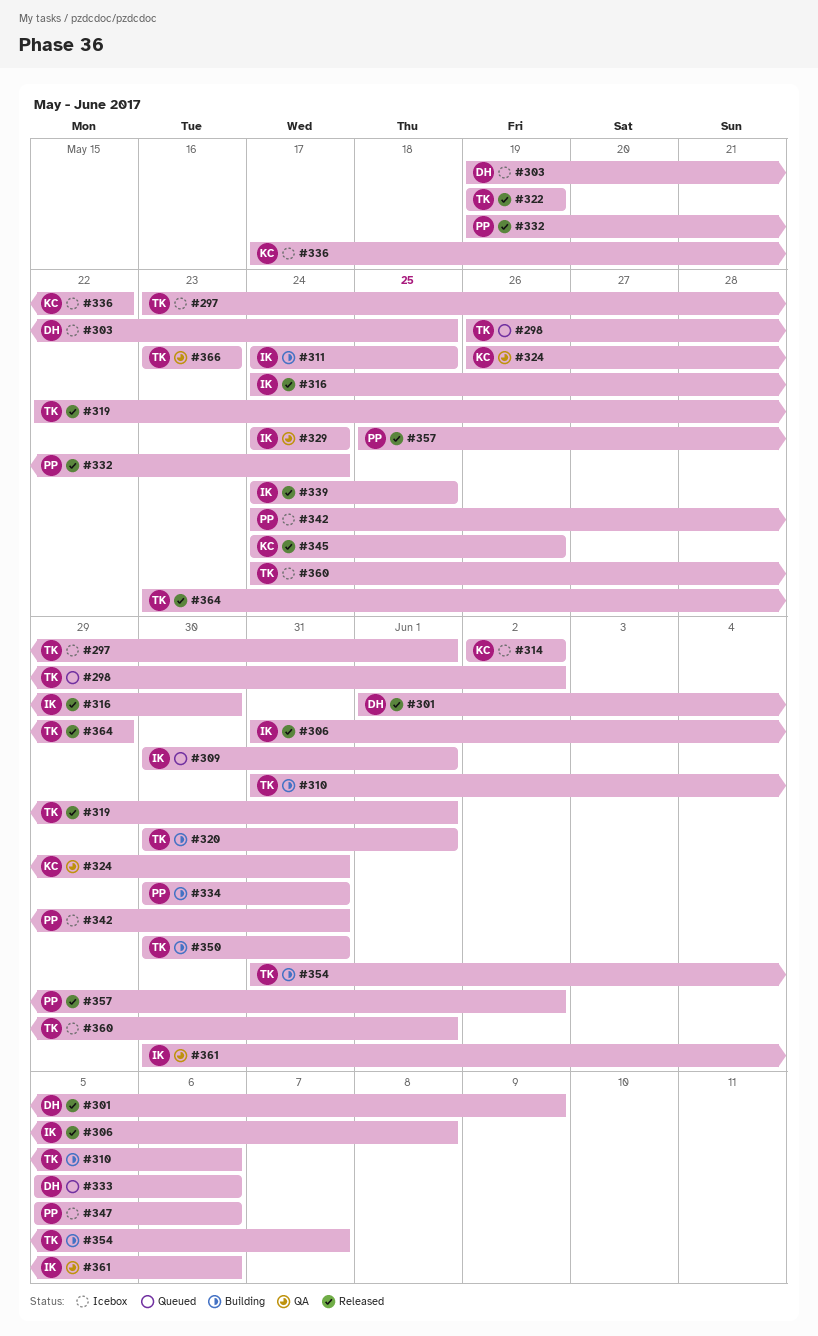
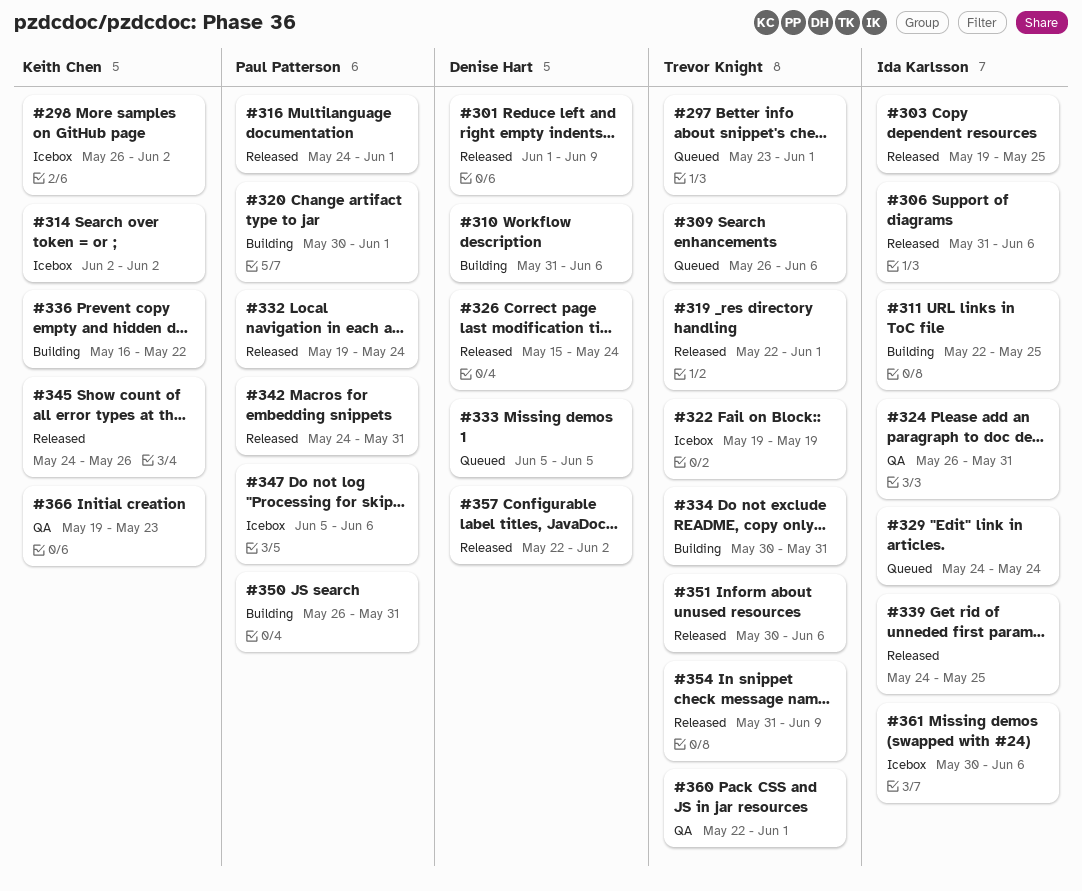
#297, status: Icebox -> Queued
#298, status: Queued -> Icebox
#298, owner: Trevor Knight -> Keith Chen
#303, status: Icebox -> Released
#303, owner: Denise Hart -> Ida Karlsson
#306, due: Jun 8 -> Jun 6
#309, owner: Ida Karlsson -> Trevor Knight
#309, start: May 30 -> May 26
#309, due: Jun 1 -> Jun 6
#310, owner: Trevor Knight -> Denise Hart
#311, start: May 24 -> May 22
#316, owner: Ida Karlsson -> Paul Patterson
#316, due: May 30 -> Jun 1
#320, owner: Trevor Knight -> Paul Patterson
#322, status: Released -> Icebox
#324, owner: Keith Chen -> Ida Karlsson
#326: none -> present
#329, status: QA -> Queued
#333, due: Jun 6 -> Jun 5
#334, owner: Paul Patterson -> Trevor Knight
#336, status: Icebox -> Building
#336, start: May 17 -> May 16
#342, status: Icebox -> Released
#350, owner: Trevor Knight -> Paul Patterson
#350, start: May 30 -> May 26
#351: none -> present
#354, status: Building -> Released
#354, due: Jun 7 -> Jun 9
#357, owner: Paul Patterson -> Denise Hart
#357, start: May 25 -> May 22
#360, status: Icebox -> QA
#360, start: May 24 -> May 22
#361, status: QA -> Icebox
#364: present -> none
#366, owner: Trevor Knight -> Keith Chen
#366, start: May 23 -> May 19

